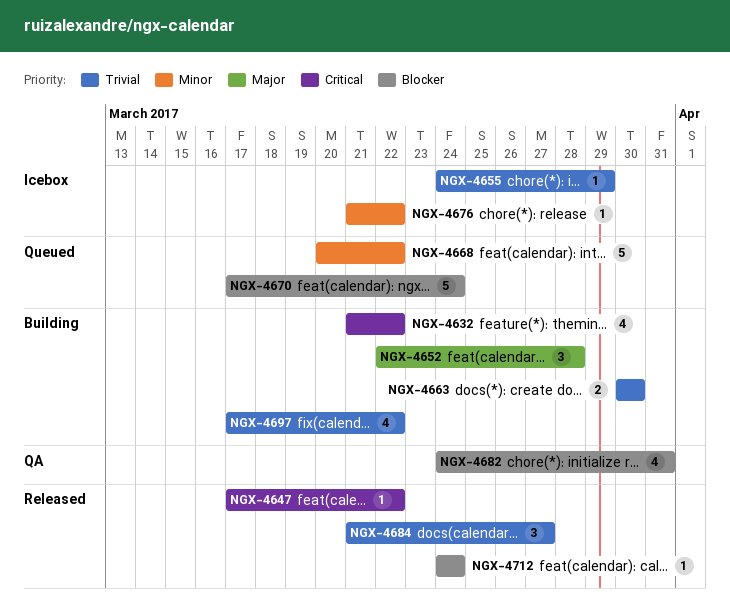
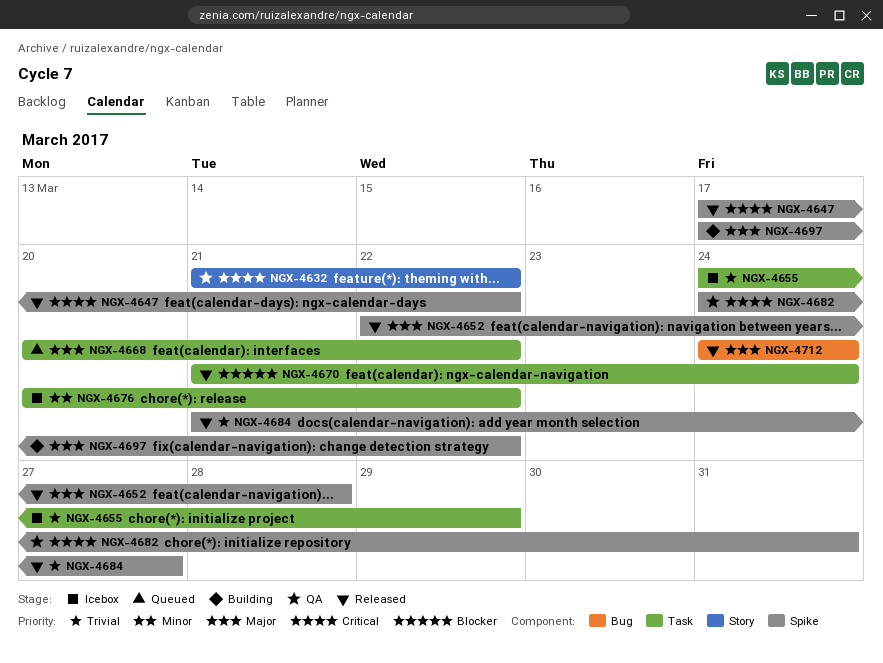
NGX-4632, status: Building -> QA
NGX-4652, status: Building -> Released
NGX-4663: present -> none
NGX-4668, priority: Minor -> Major
NGX-4670, status: Queued -> Released
NGX-4670, start: Mar 17 -> Mar 21
NGX-4676, start: Mar 21 -> Mar 20
NGX-4682, priority: Blocker -> Critical
NGX-4697, priority: Trivial -> Major
NGX-4712, priority: Blocker -> Major

